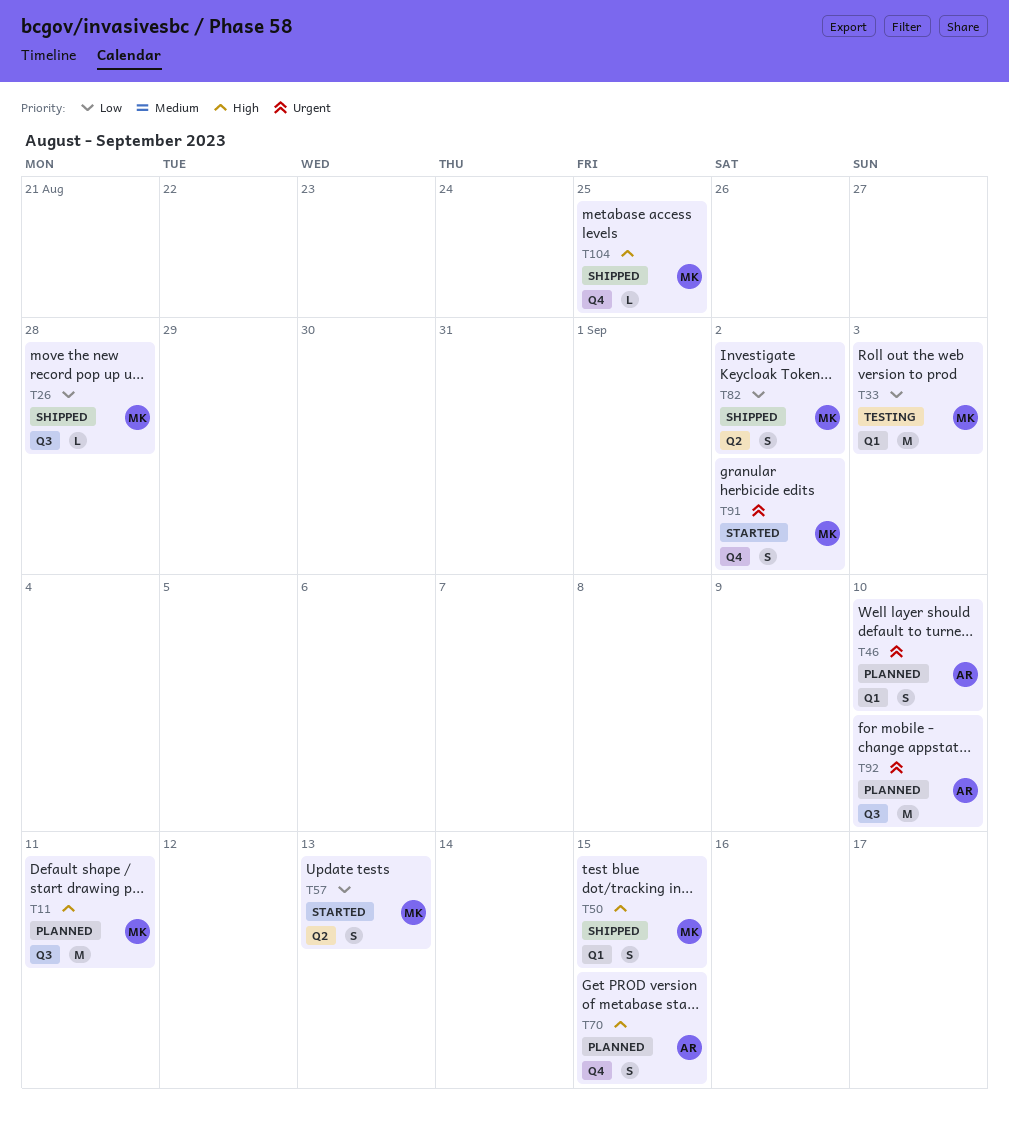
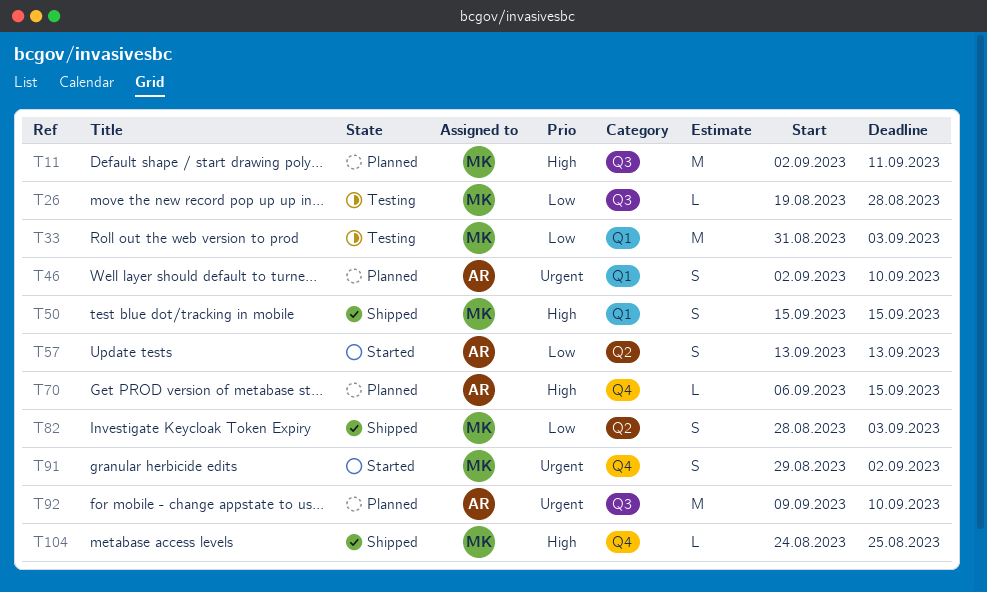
T26, status: Shipped -> Testing
T57, owner: MK -> AR
T70, estimate: S -> L
T82, due: Sep 2 -> Sep 3

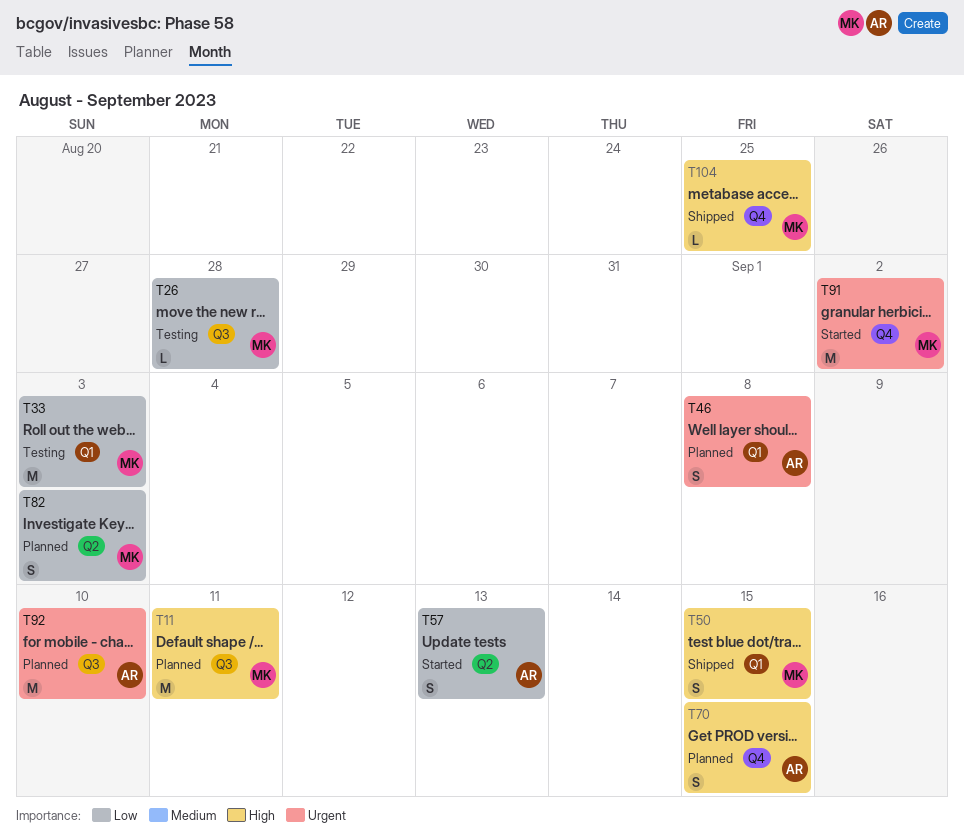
T46, due: Sep 10 -> Sep 8
T70, estimate: L -> S
T82, status: Shipped -> Planned
T91, estimate: S -> M

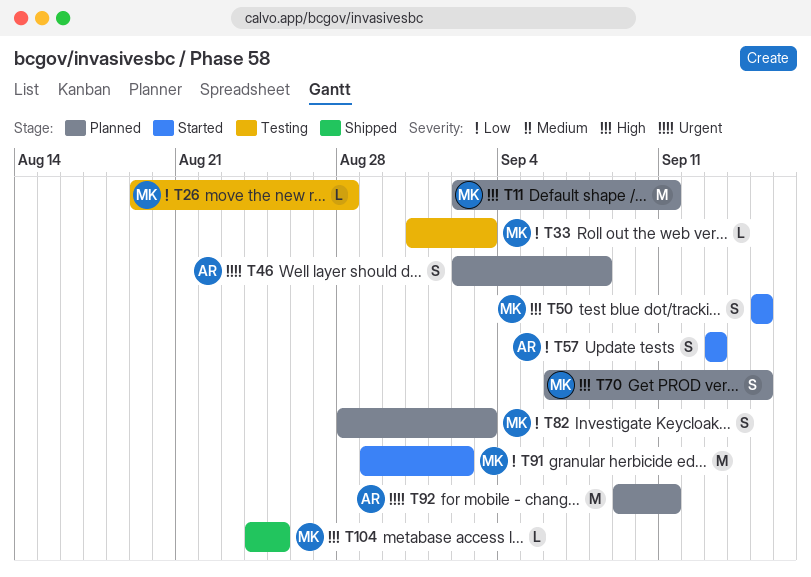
T33, estimate: M -> L
T50, status: Shipped -> Started
T70, owner: AR -> MK
T91, priority: Urgent -> Low
T92, due: Sep 10 -> Sep 11

